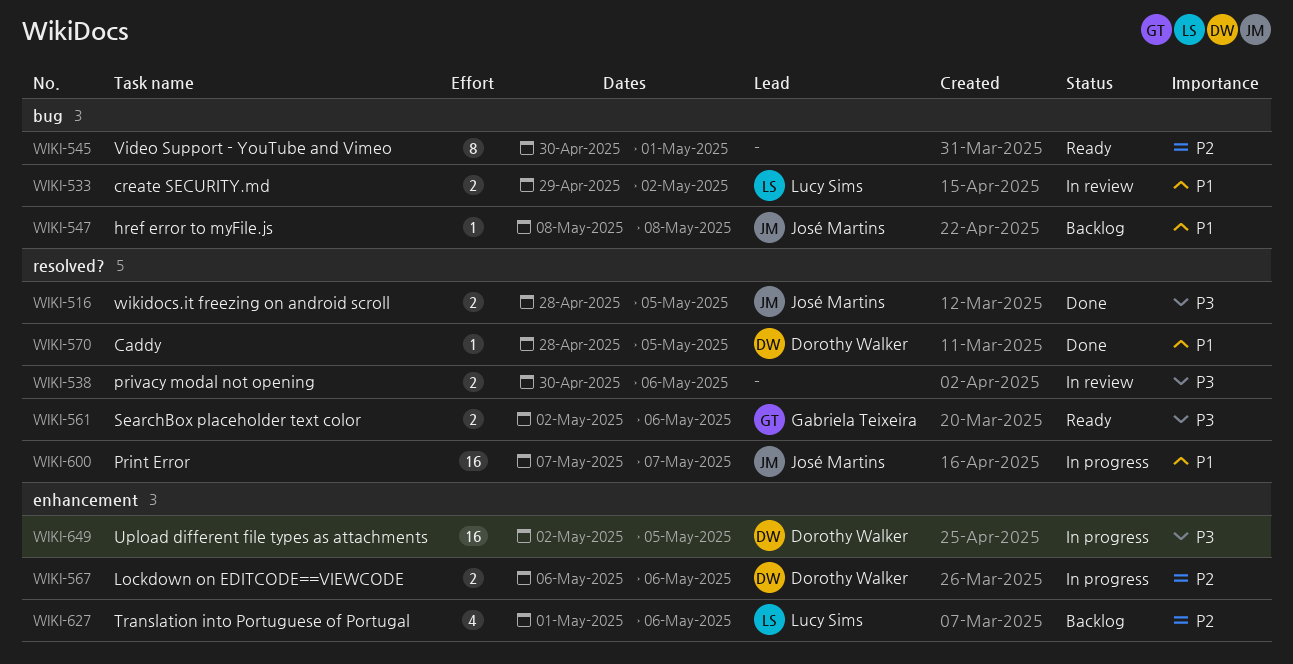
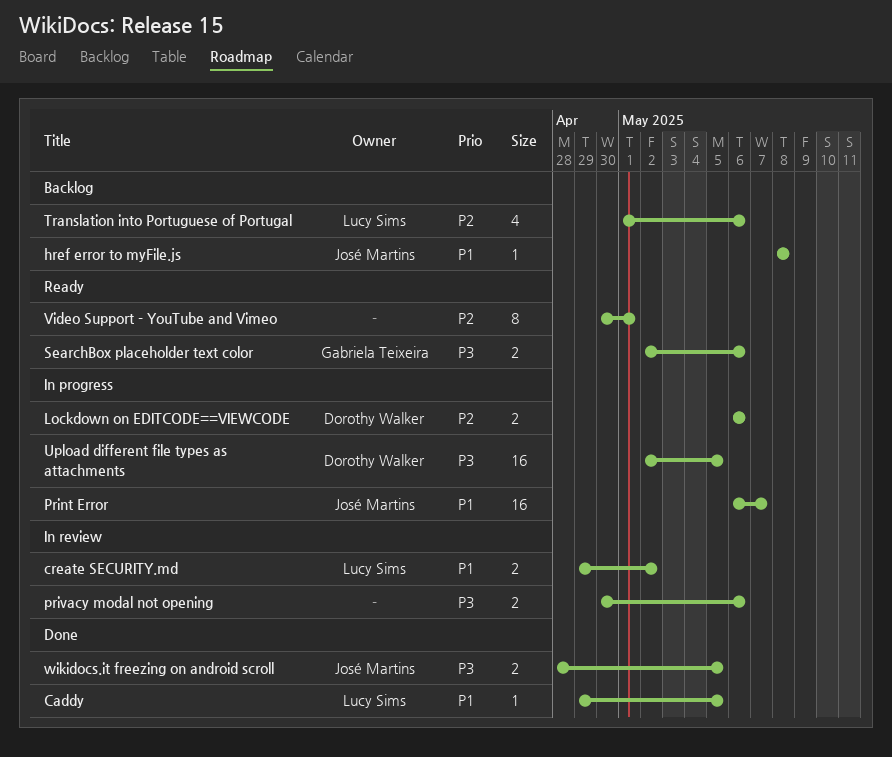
Caddy, owner: Dorothy Walker -> Lucy Sims
Caddy, start: Apr 28 -> Apr 29
Print Error, start: May 7 -> May 6

